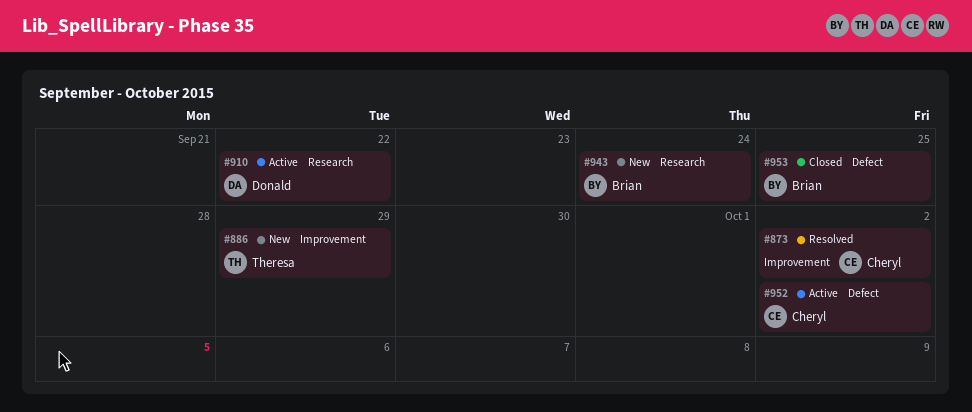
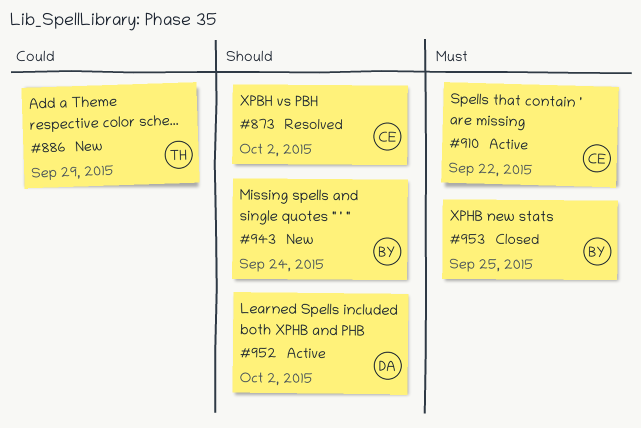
#910, owner: Donald -> Cheryl
#952, owner: Cheryl -> Donald

